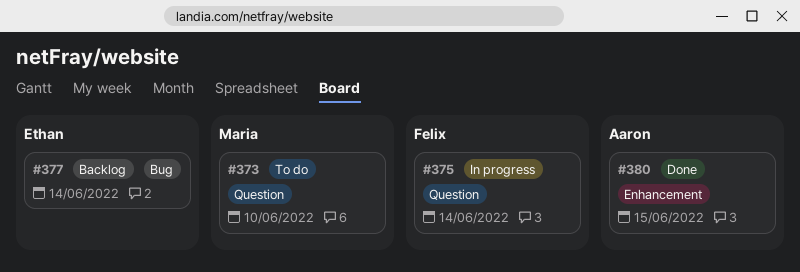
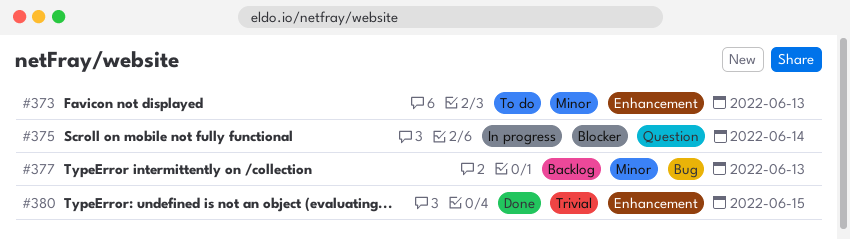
#373, label: Question -> Enhancement
#373, due: Jun 10 -> Jun 13
#377, due: Jun 14 -> Jun 13

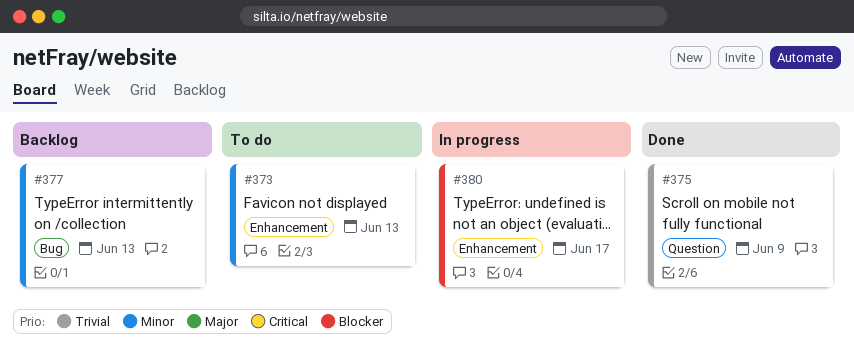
#375, status: In progress -> Done
#375, priority: Blocker -> Trivial
#375, due: Jun 14 -> Jun 9
#380, status: Done -> In progress
#380, priority: Trivial -> Blocker
#380, due: Jun 15 -> Jun 17

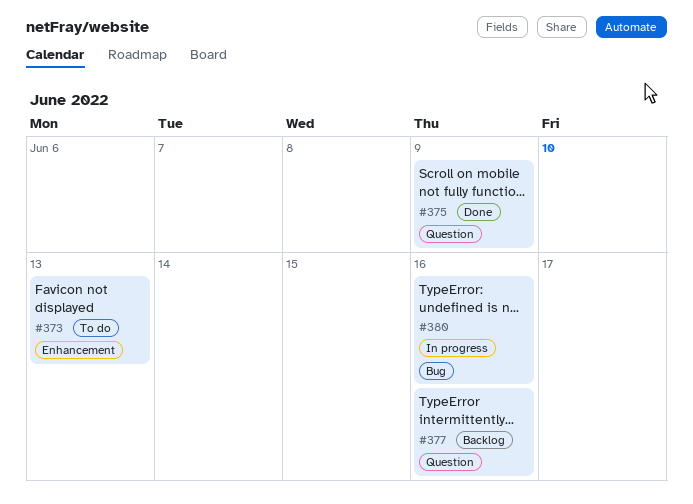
#377, label: Bug -> Question
#377, due: Jun 13 -> Jun 16
#380, label: Enhancement -> Bug
#380, due: Jun 17 -> Jun 16

